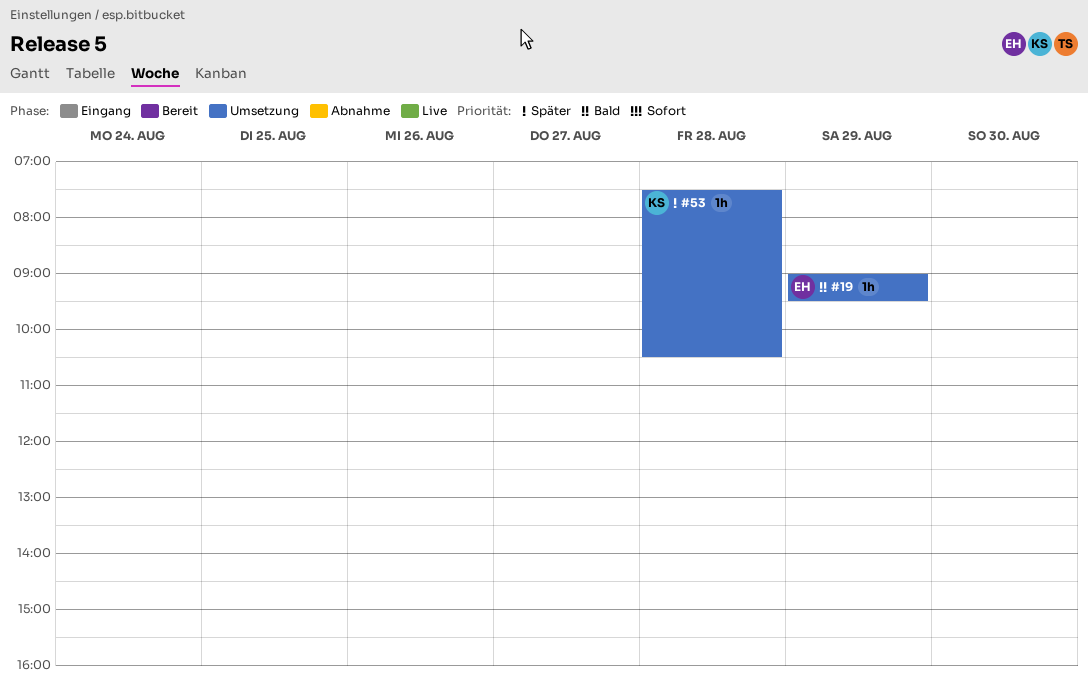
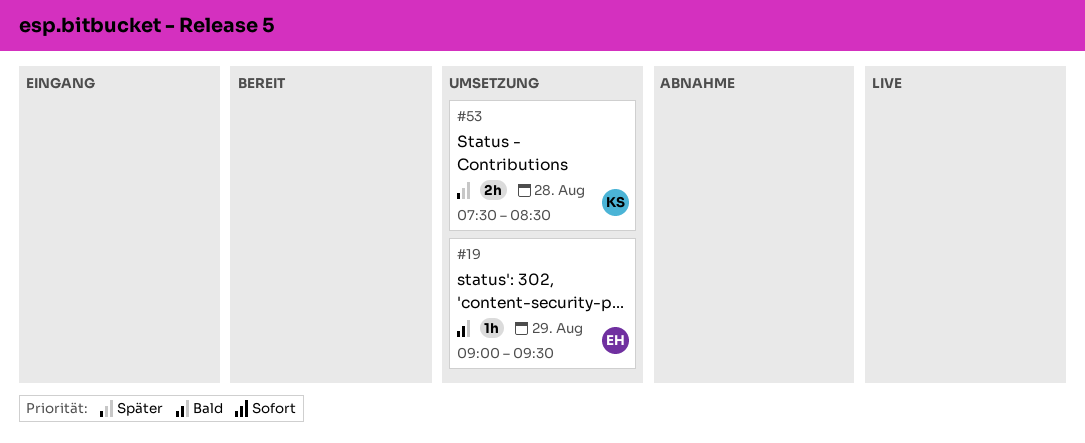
#53, estimate: 1h -> 2h
#53, ends: 10:30 -> 08:30

